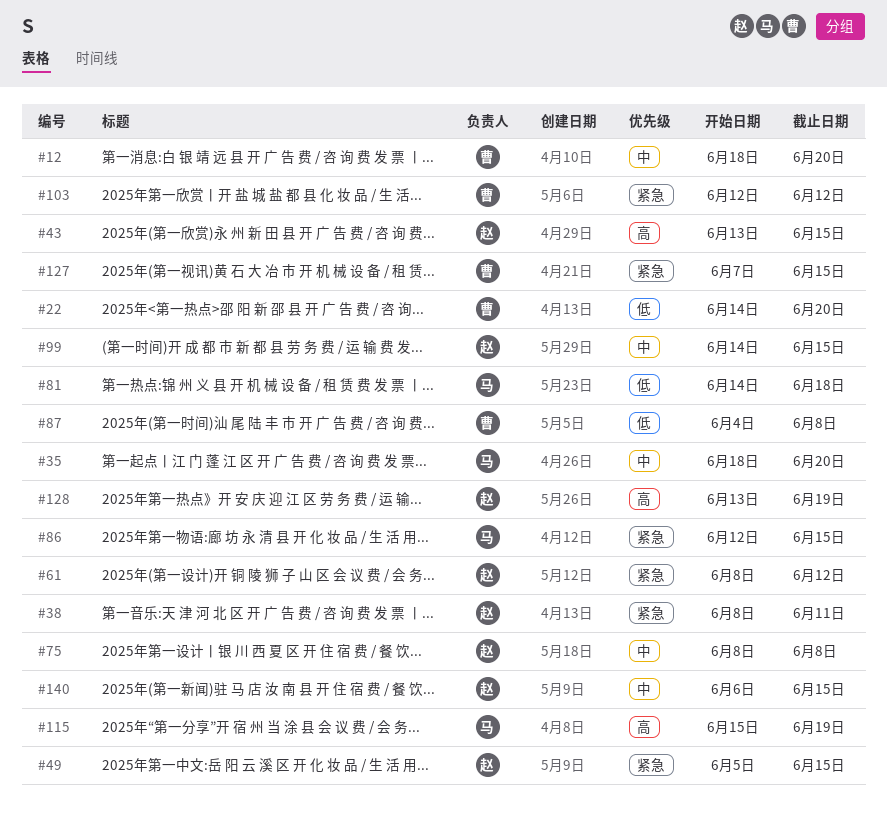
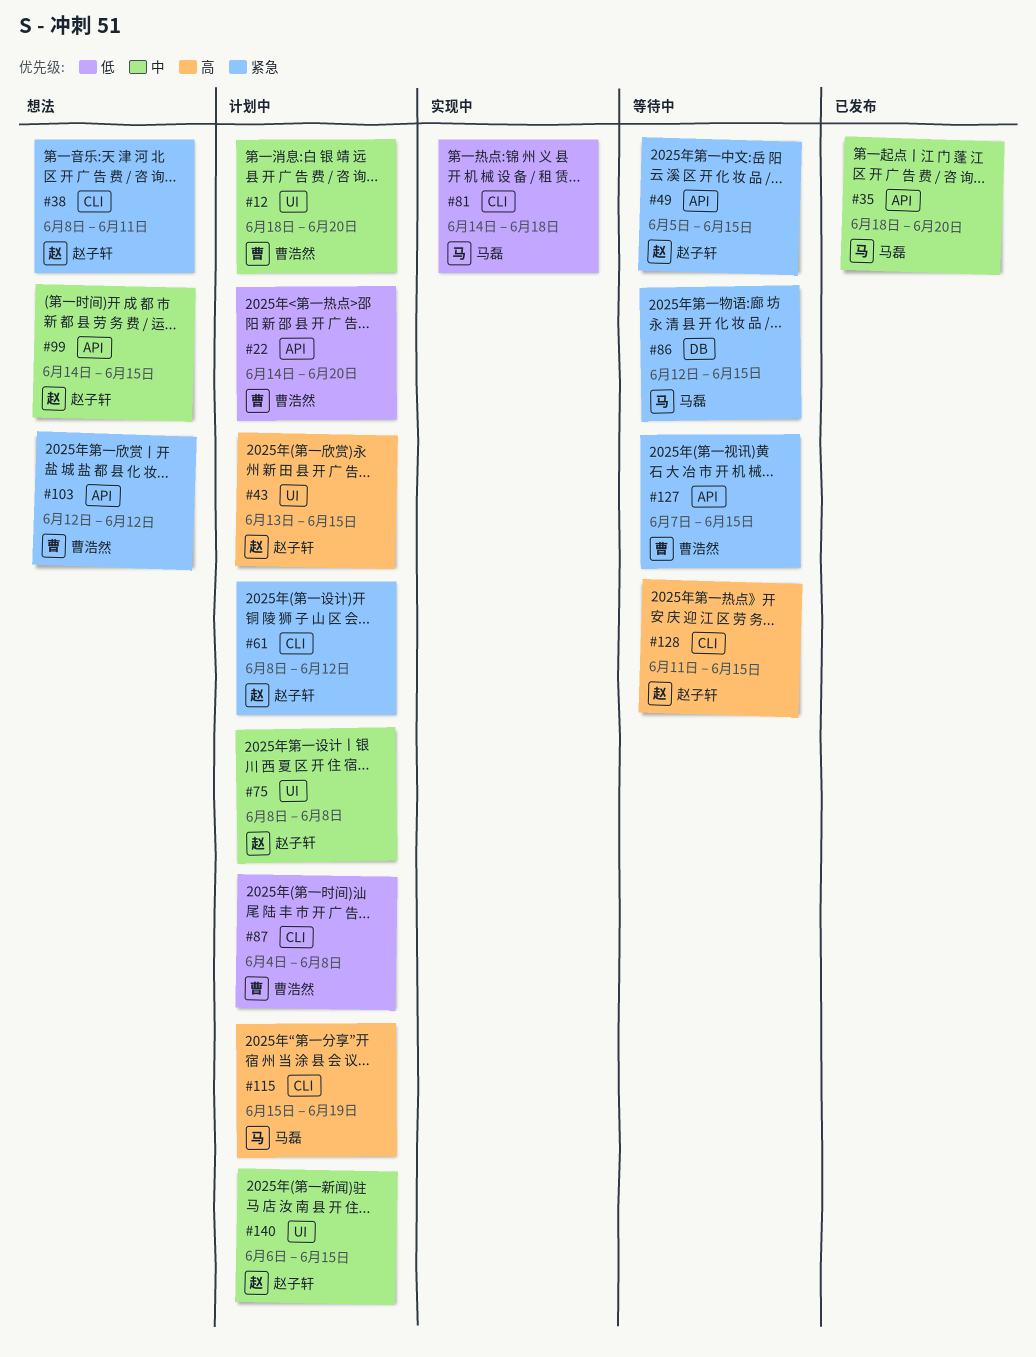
#128, start: Jun 13 -> Jun 11
#128, due: Jun 19 -> Jun 15

